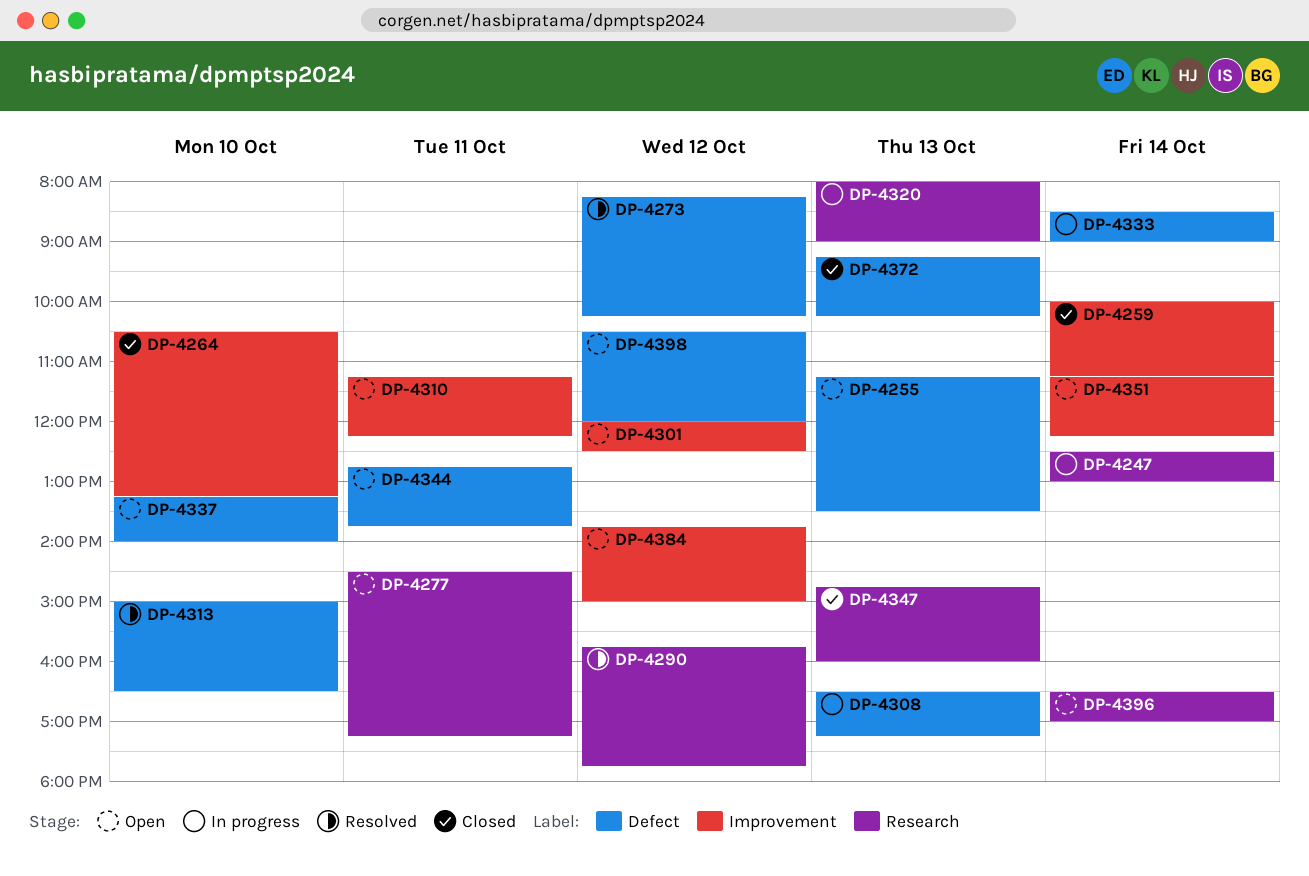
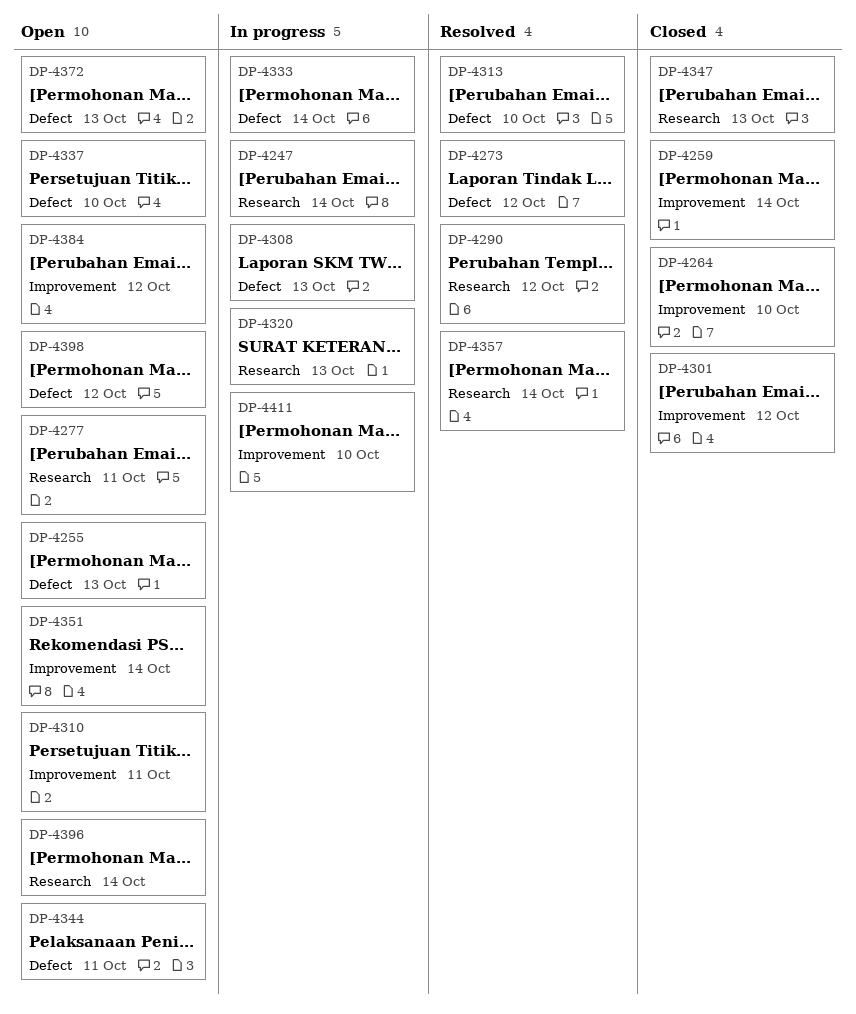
DP-4301, status: Open -> Closed
DP-4357: none -> present
DP-4372, status: Closed -> Open
DP-4411: none -> present

